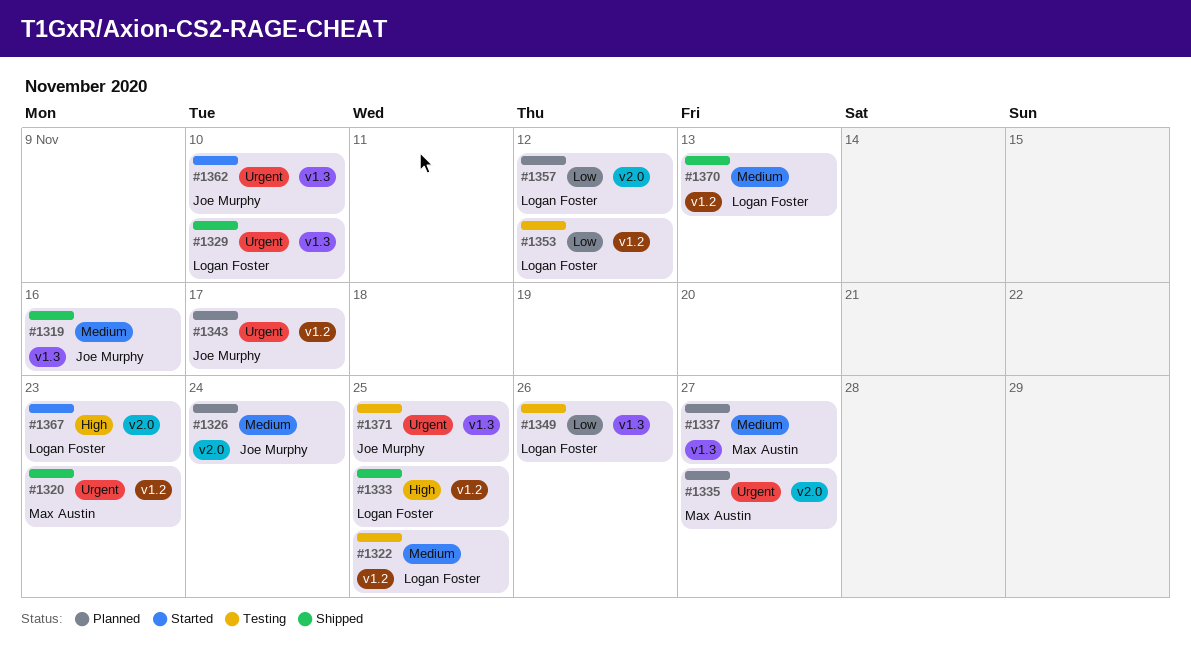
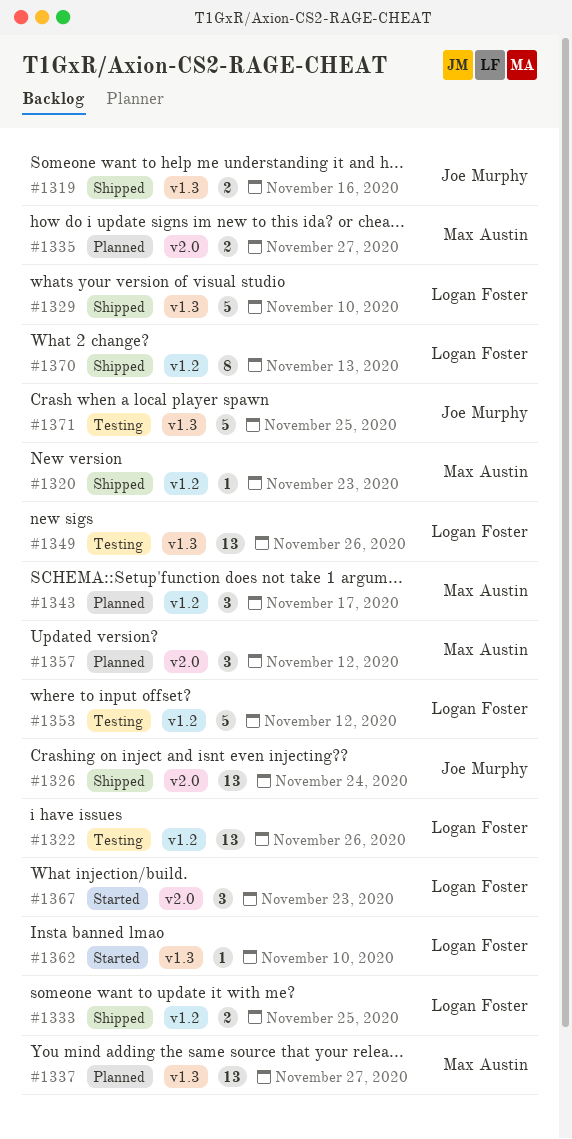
#1322, due: Nov 25 -> Nov 26
#1326, status: Planned -> Shipped
#1343, owner: Joe Murphy -> Max Austin
#1357, owner: Logan Foster -> Max Austin
#1362, owner: Joe Murphy -> Logan Foster

